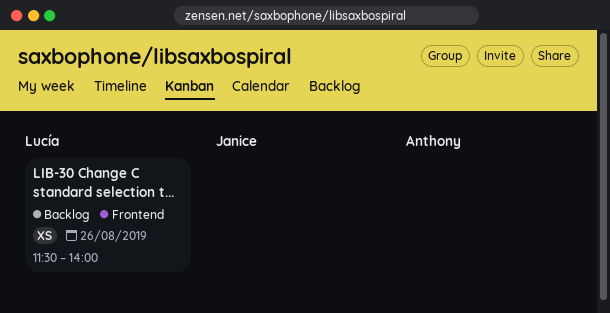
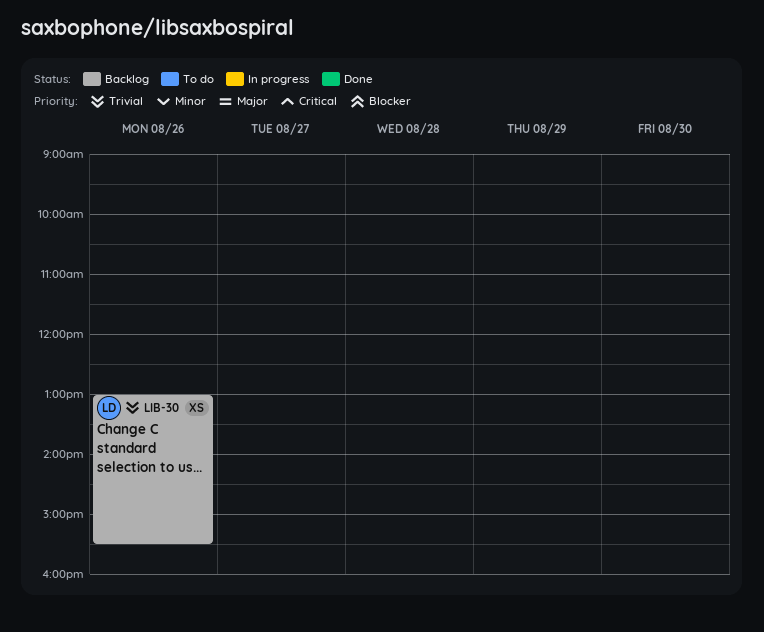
LIB-30, begins: 11:30 -> 13:00
LIB-30, ends: 14:00 -> 15:30

